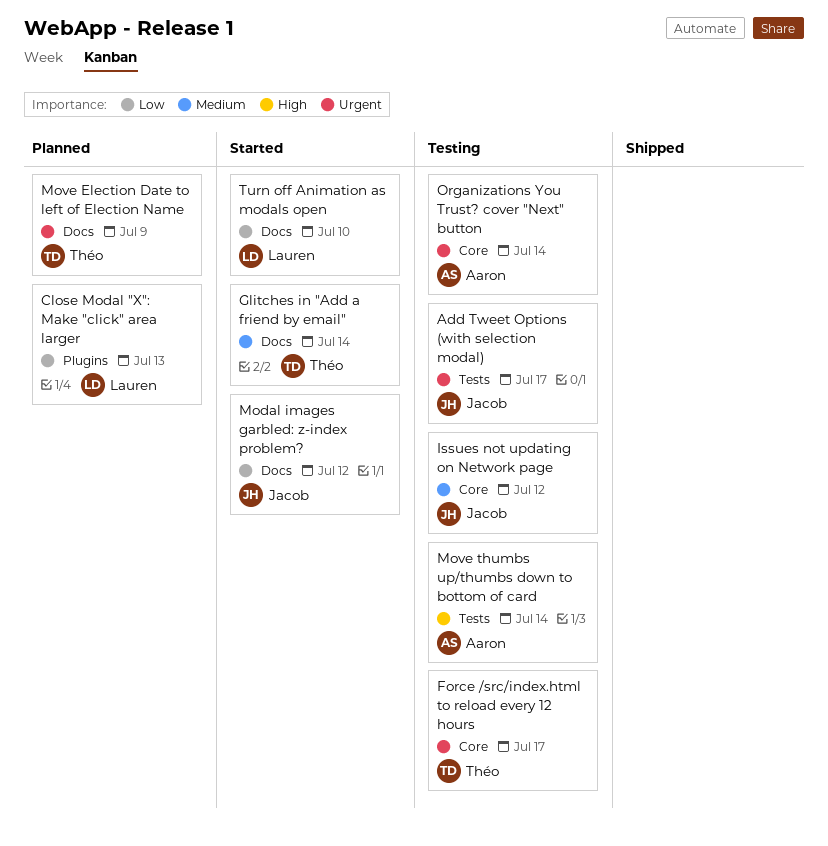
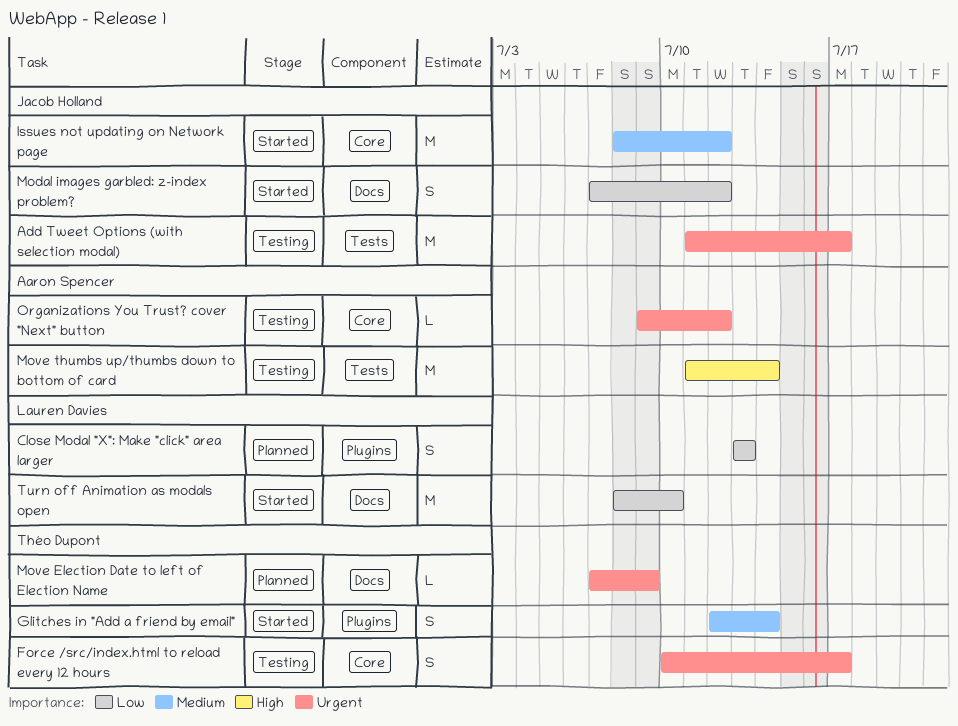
Glitches in "Add a friend by email", label: Docs -> Plugins
Issues not updating on Network page, status: Testing -> Started
Organizations You Trust? cover "Next" button, due: Jul 14 -> Jul 12

